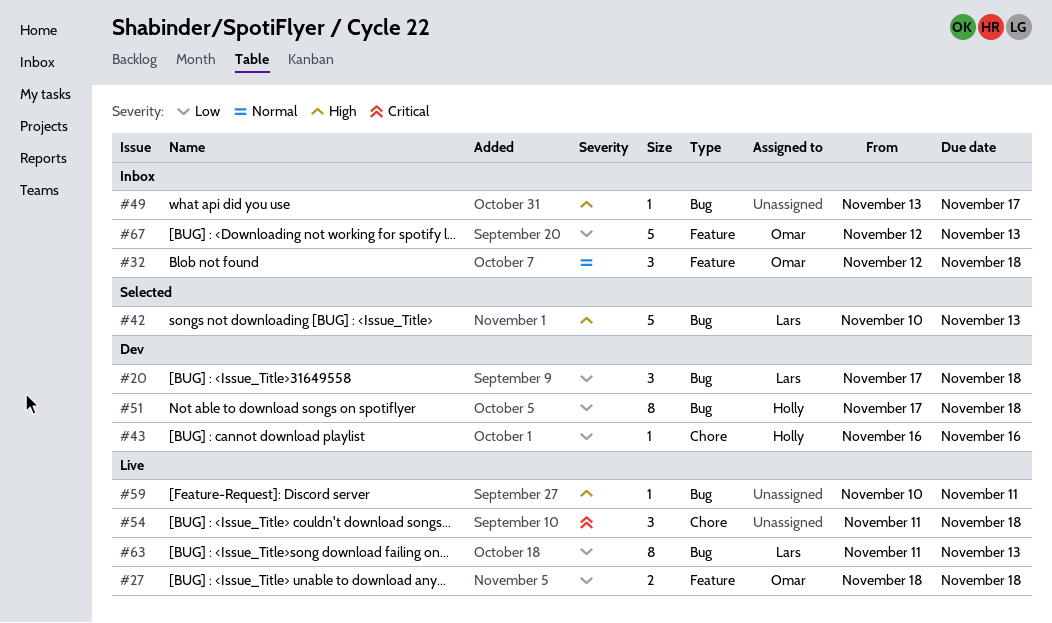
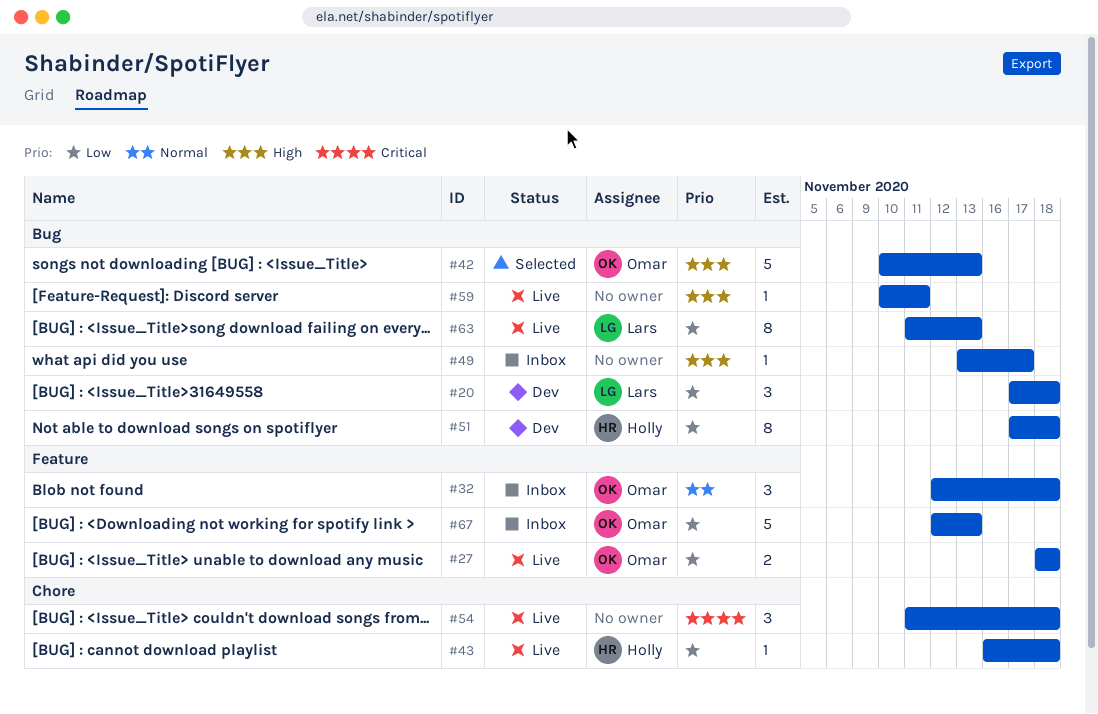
#42, owner: Lars -> Omar
#43, status: Dev -> Live
#43, due: Nov 16 -> Nov 18

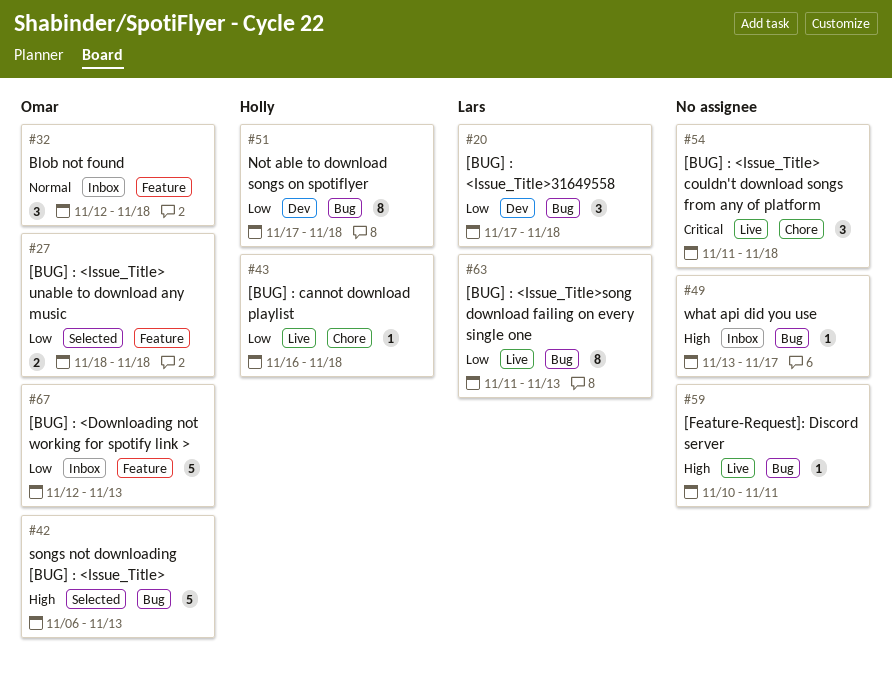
#27, status: Live -> Selected
#42, start: Nov 10 -> Nov 6

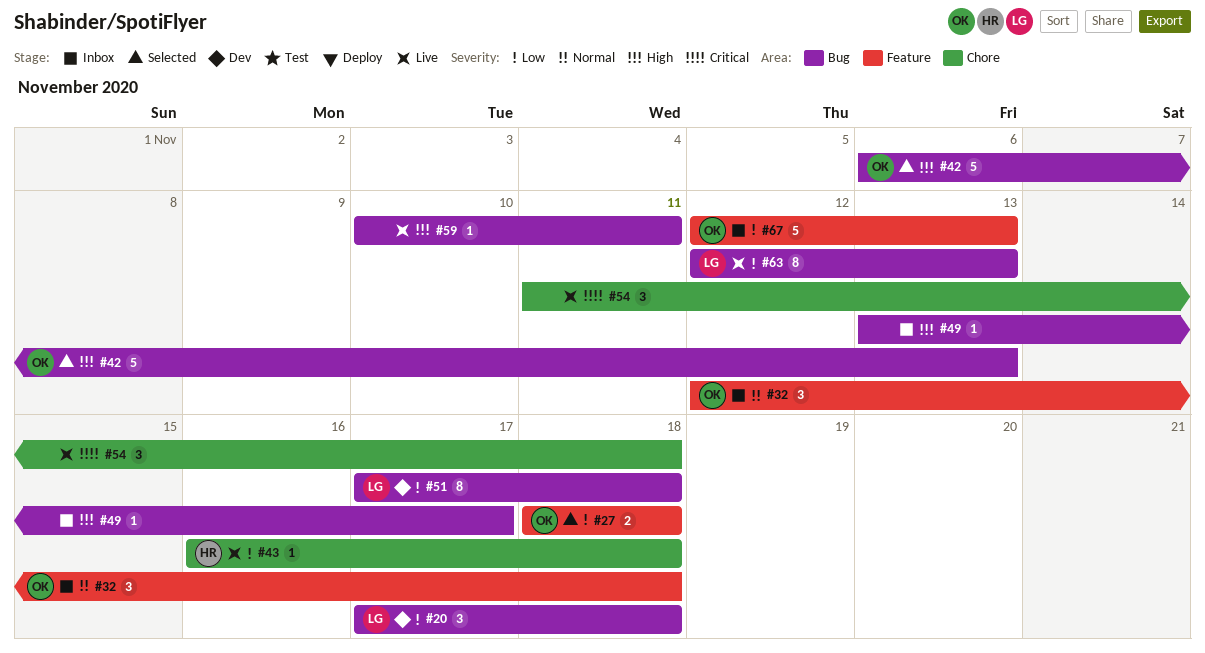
#51, owner: Holly -> Lars
#63, start: Nov 11 -> Nov 12

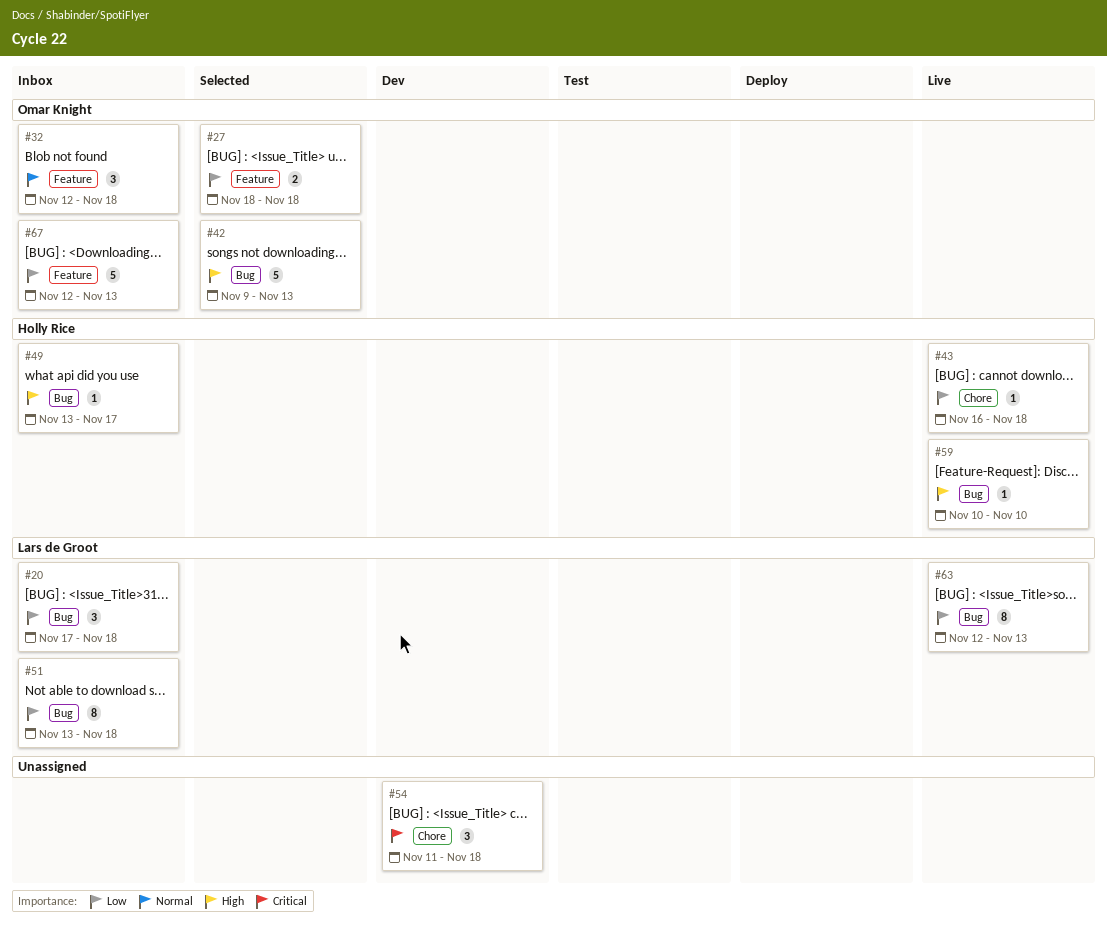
#20, status: Dev -> Inbox
#42, start: Nov 6 -> Nov 9
#49, owner: none -> Holly Rice
#51, status: Dev -> Inbox
#51, start: Nov 17 -> Nov 13
#54, status: Live -> Dev
#59, owner: none -> Holly Rice
#59, due: Nov 11 -> Nov 10

